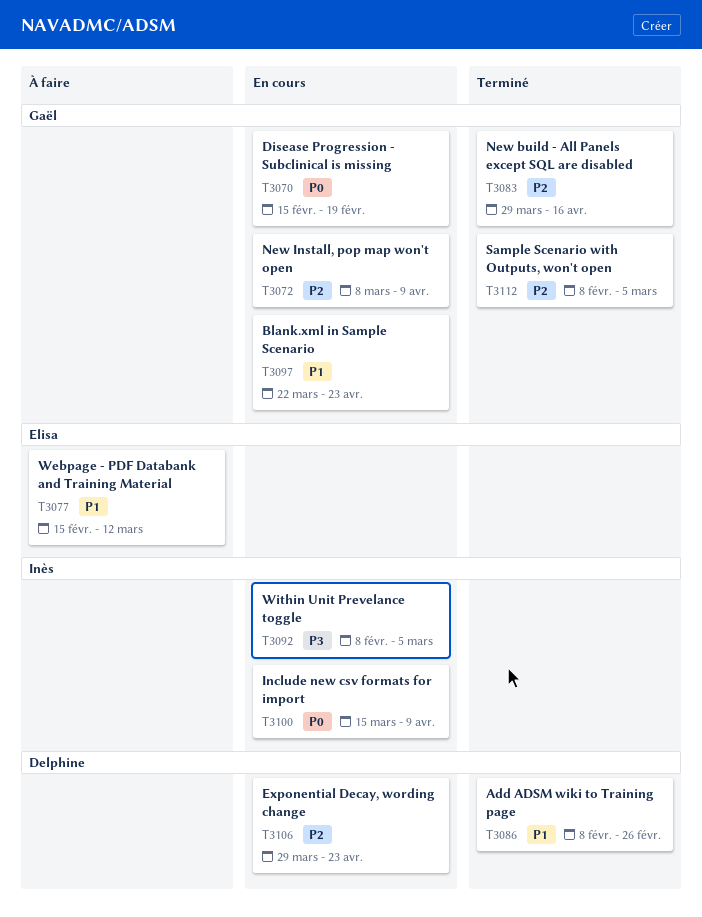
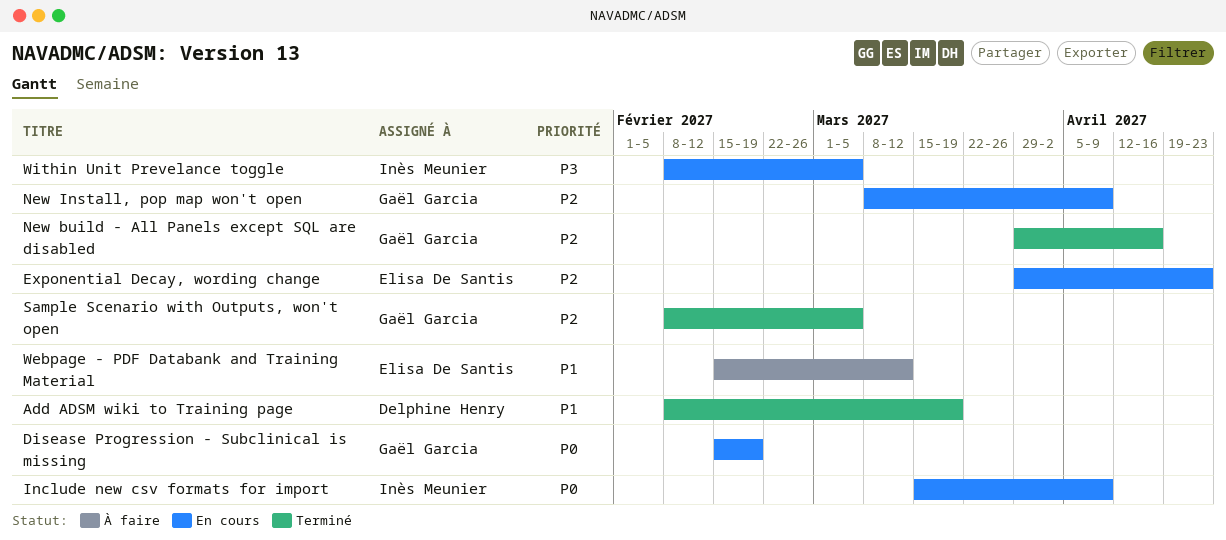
Add ADSM wiki to Training page, due: Feb 26 -> Mar 19
Blank.xml in Sample Scenario: present -> none
Exponential Decay, wording change, owner: Delphine Henry -> Elisa De Santis

